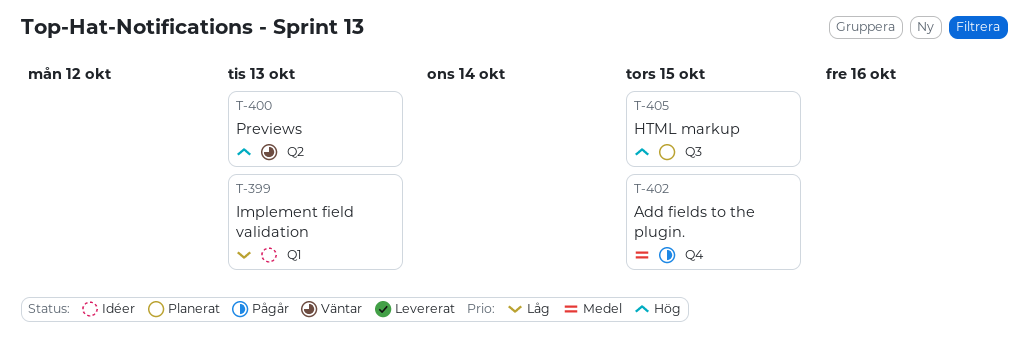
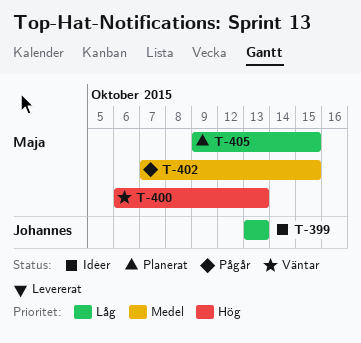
T-405, priority: Hög -> Låg

